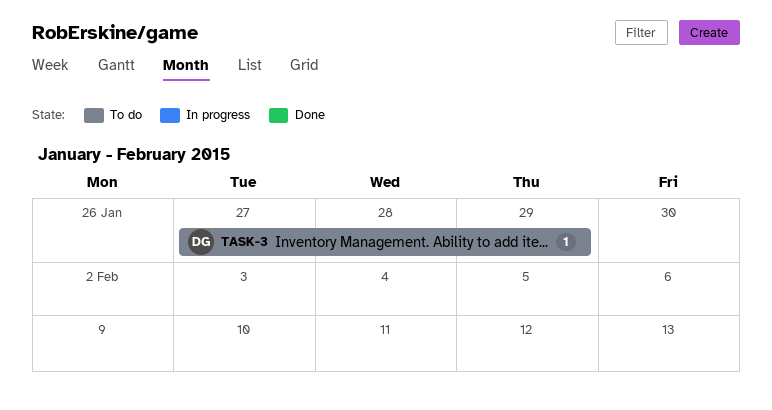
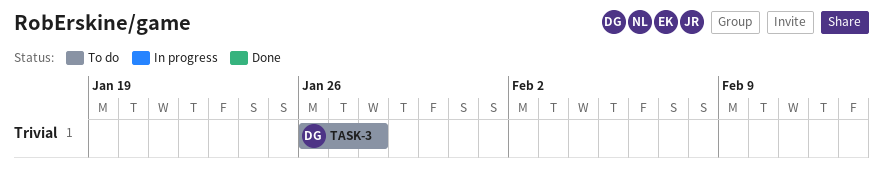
TASK-3, start: Jan 27 -> Jan 26
TASK-3, due: Jan 29 -> Jan 28

